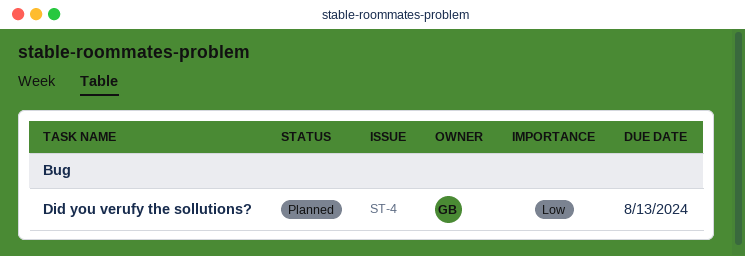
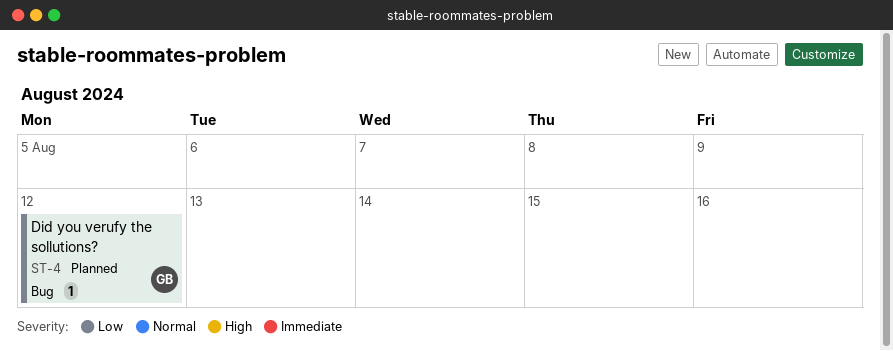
ST-4, due: Aug 13 -> Aug 12

